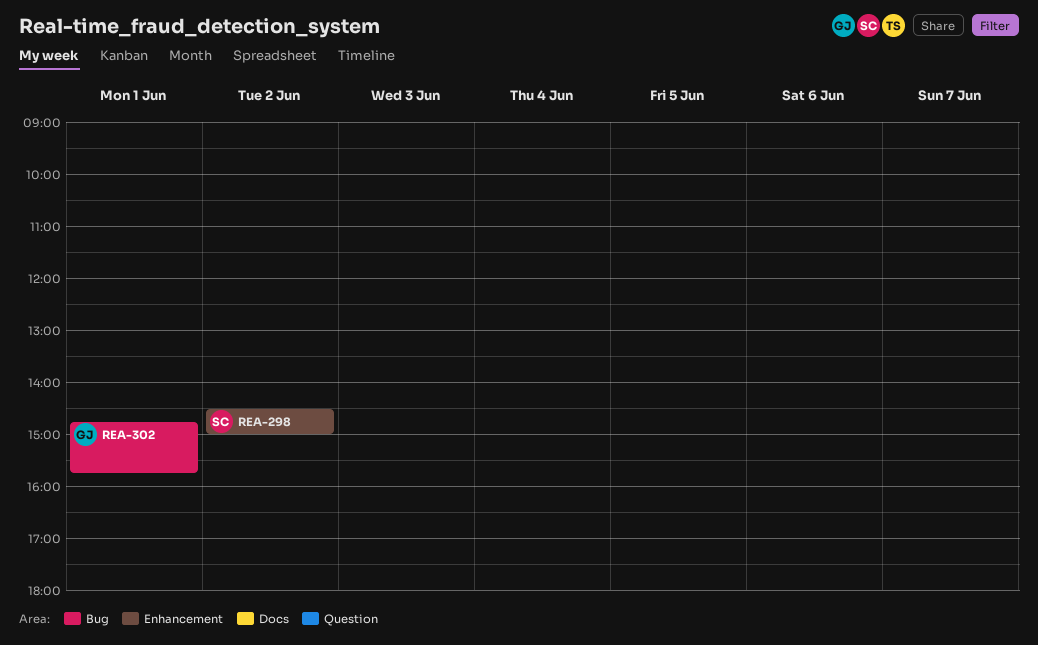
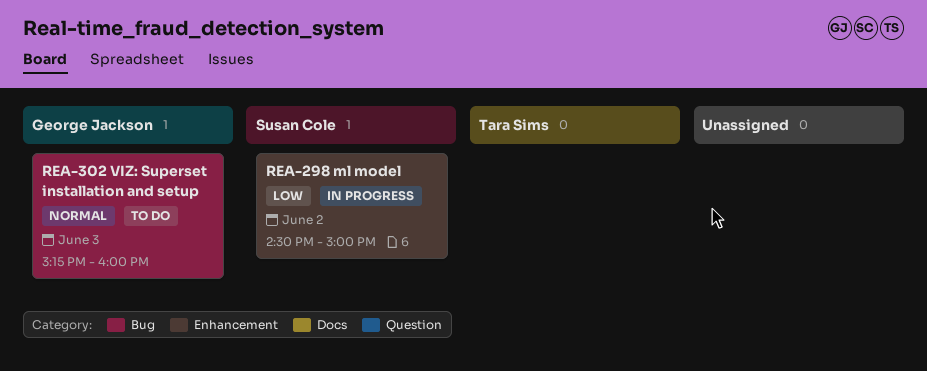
REA-302, day: Jun 1 -> Jun 3
REA-302, begins: 14:45 -> 15:15
REA-302, ends: 15:45 -> 16:00

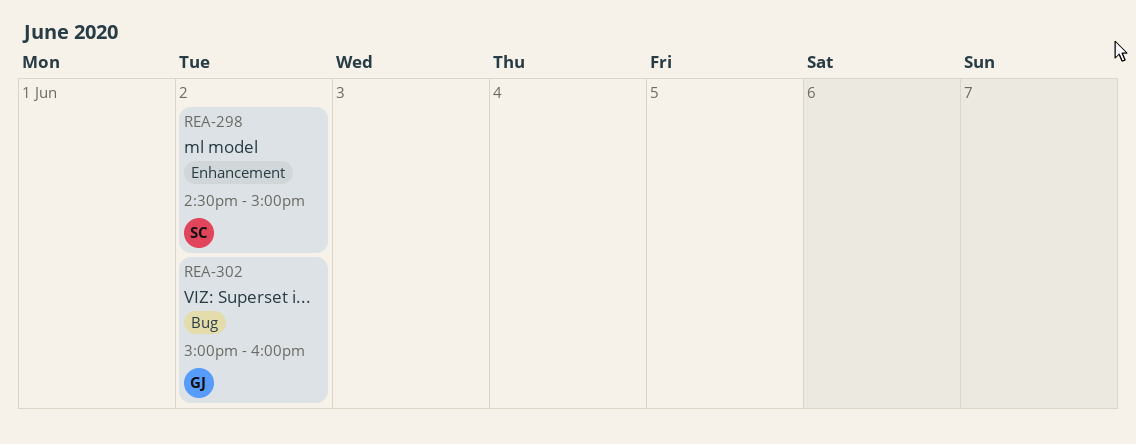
REA-302, day: Jun 3 -> Jun 2
REA-302, begins: 15:15 -> 15:00

